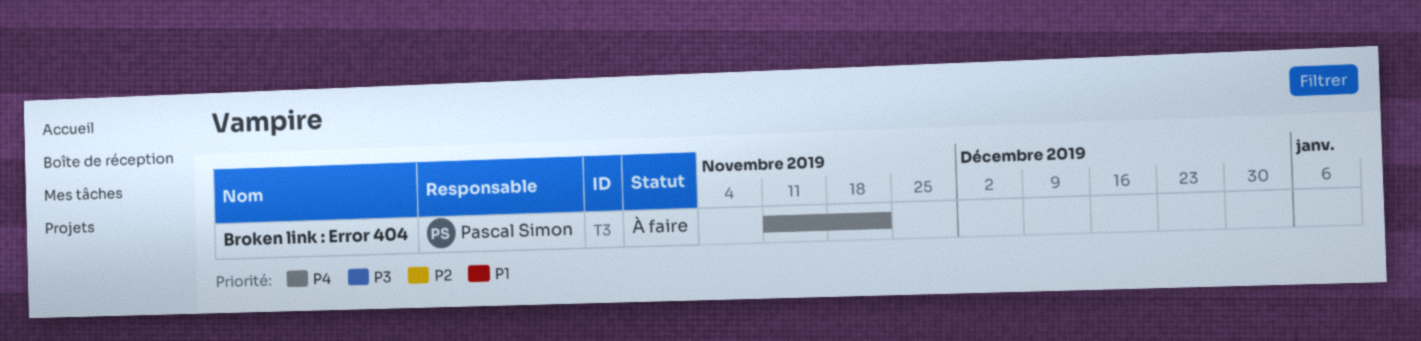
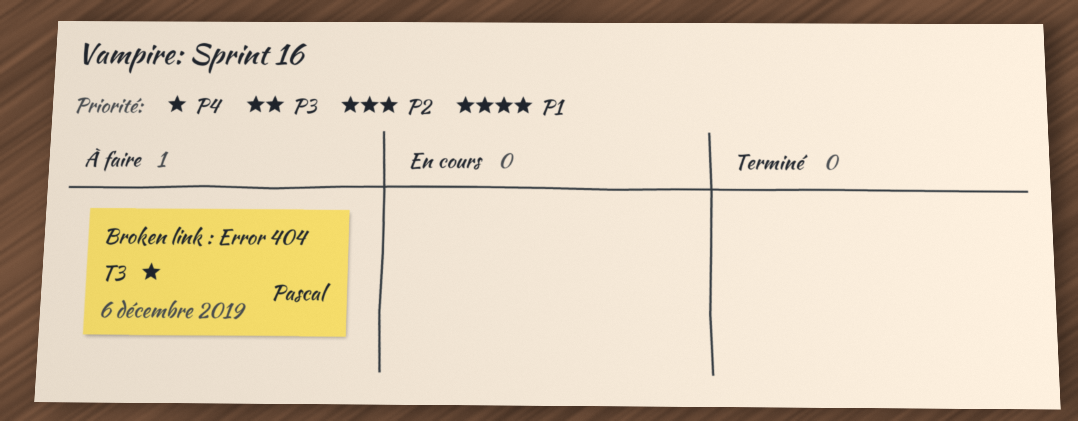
T3, due: Nov 22 -> Dec 6

